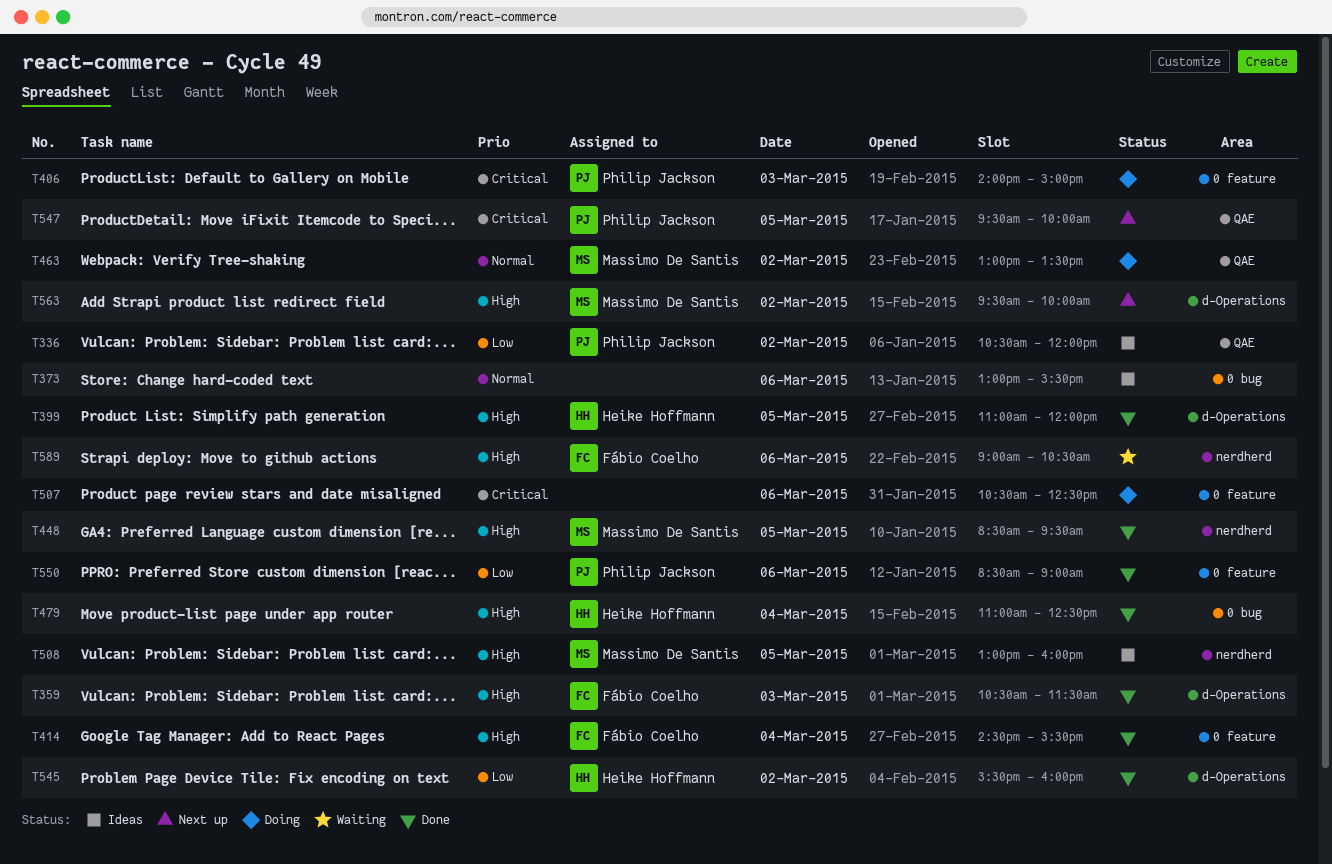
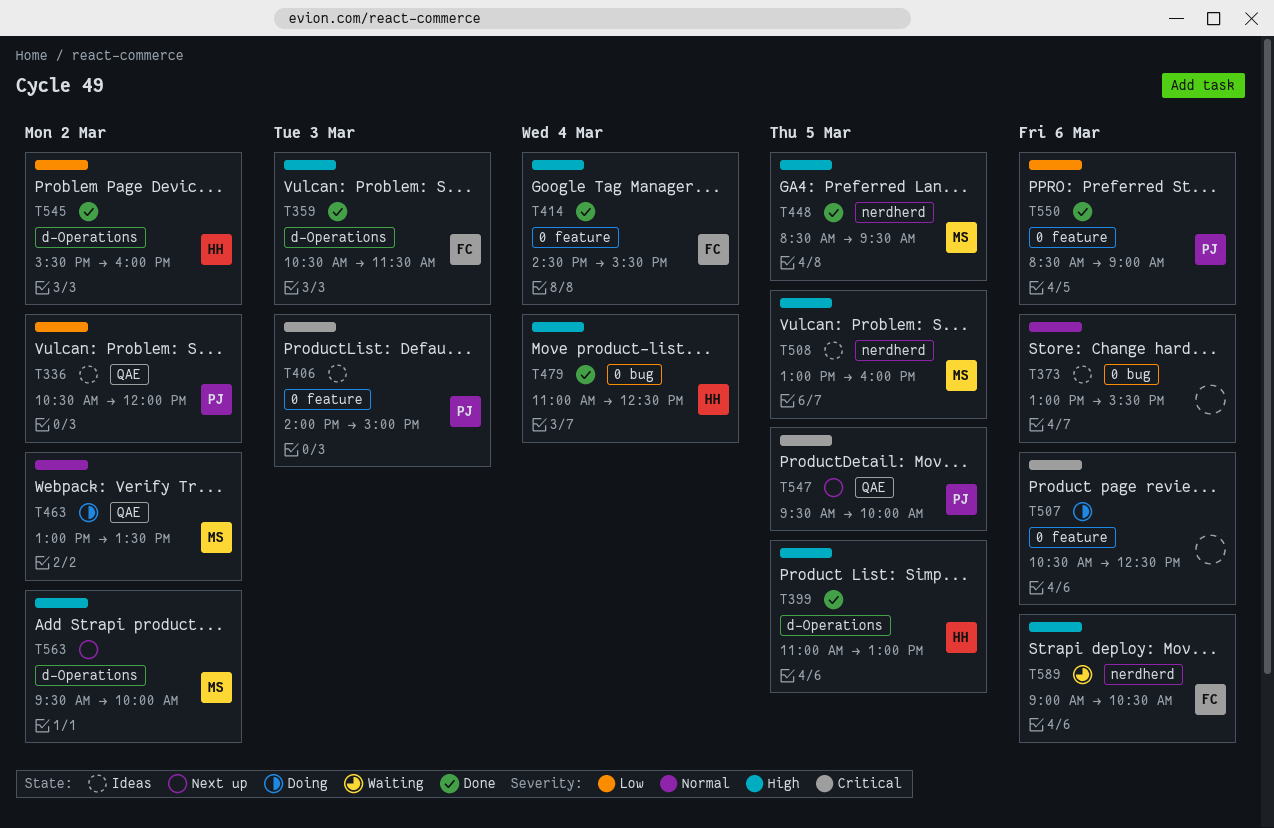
T399, ends: 12:00 -> 13:00
T406, status: Doing -> Ideas

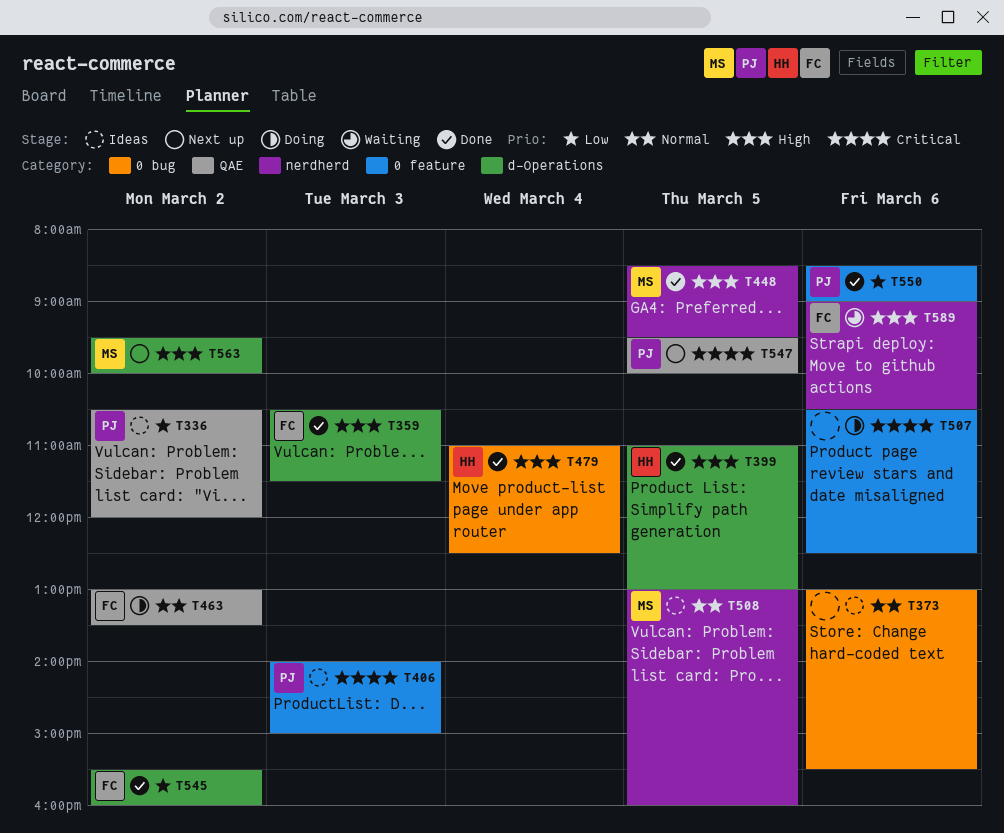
T414: present -> none
T463, owner: MS -> FC
T508, priority: High -> Normal
T545, owner: HH -> FC

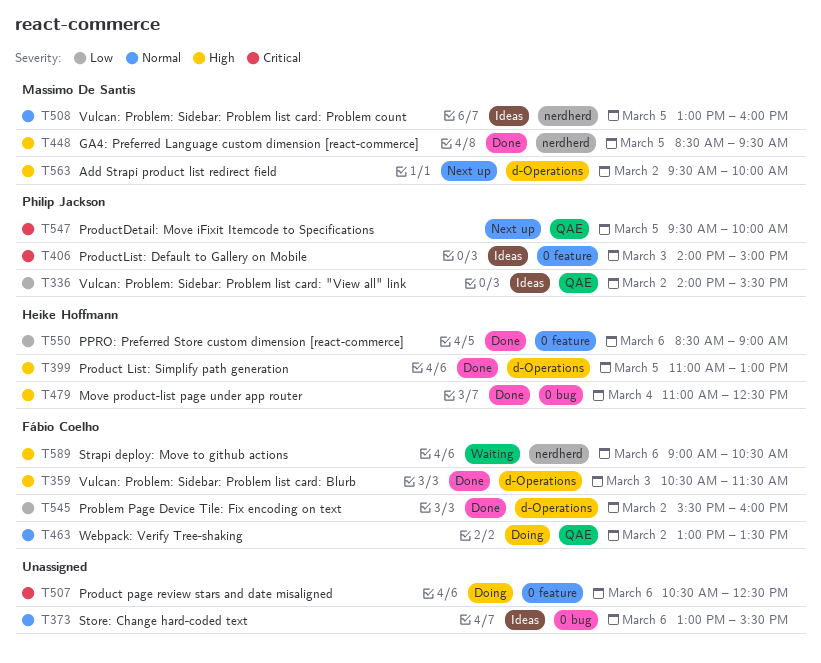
T336, begins: 10:30 -> 14:00
T336, ends: 12:00 -> 15:30
T550, owner: Philip Jackson -> Heike Hoffmann

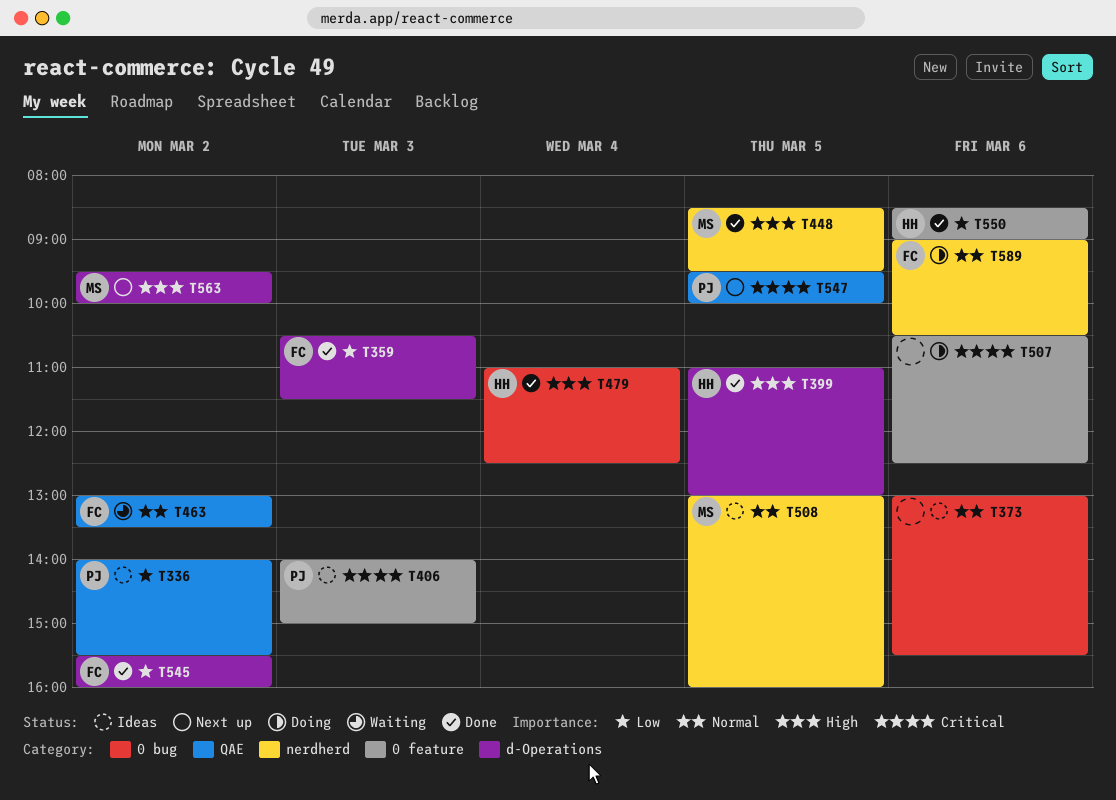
T359, priority: High -> Low
T463, status: Doing -> Waiting
T589, status: Waiting -> Doing
T589, priority: High -> Normal

